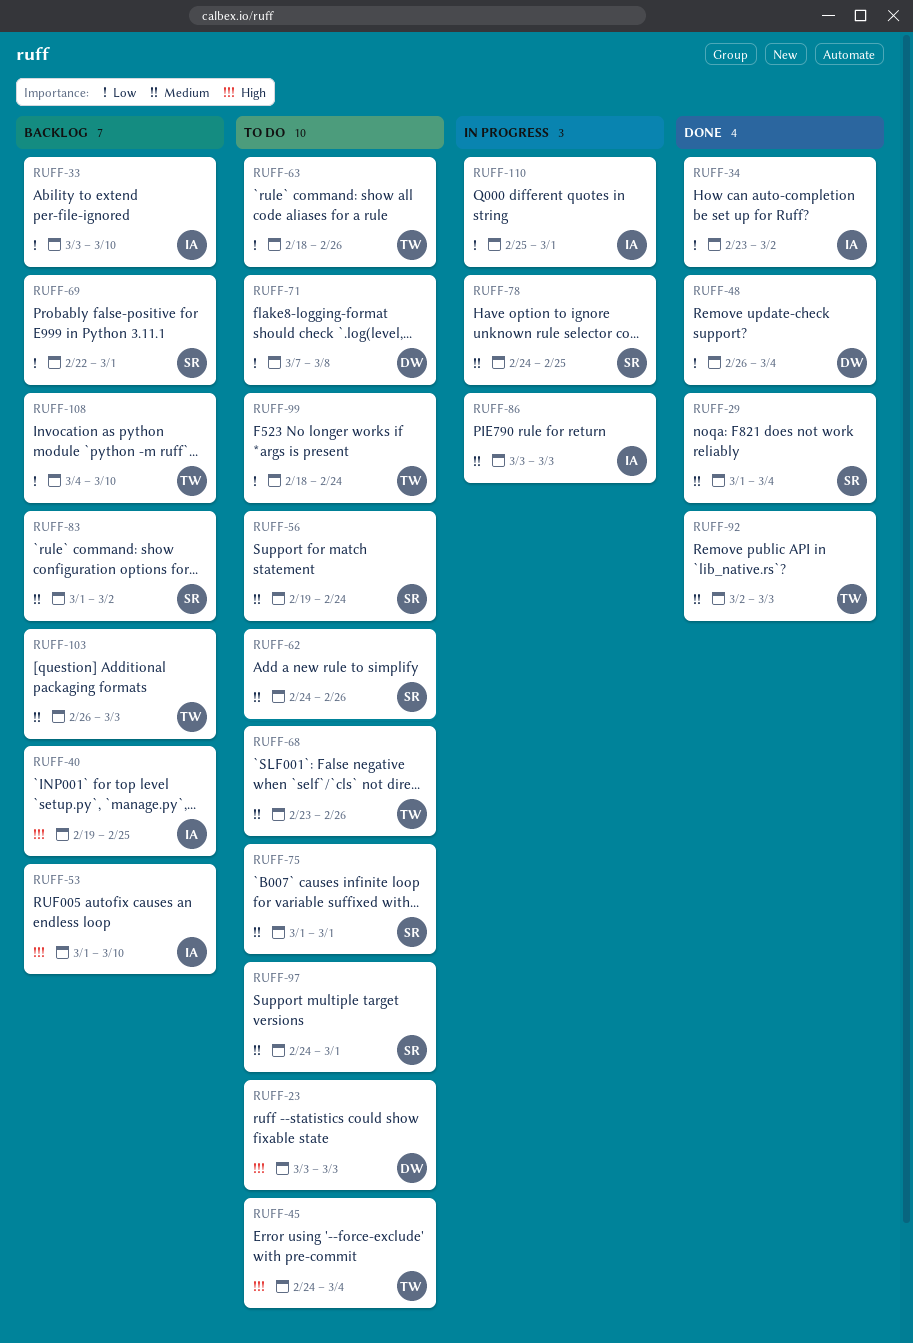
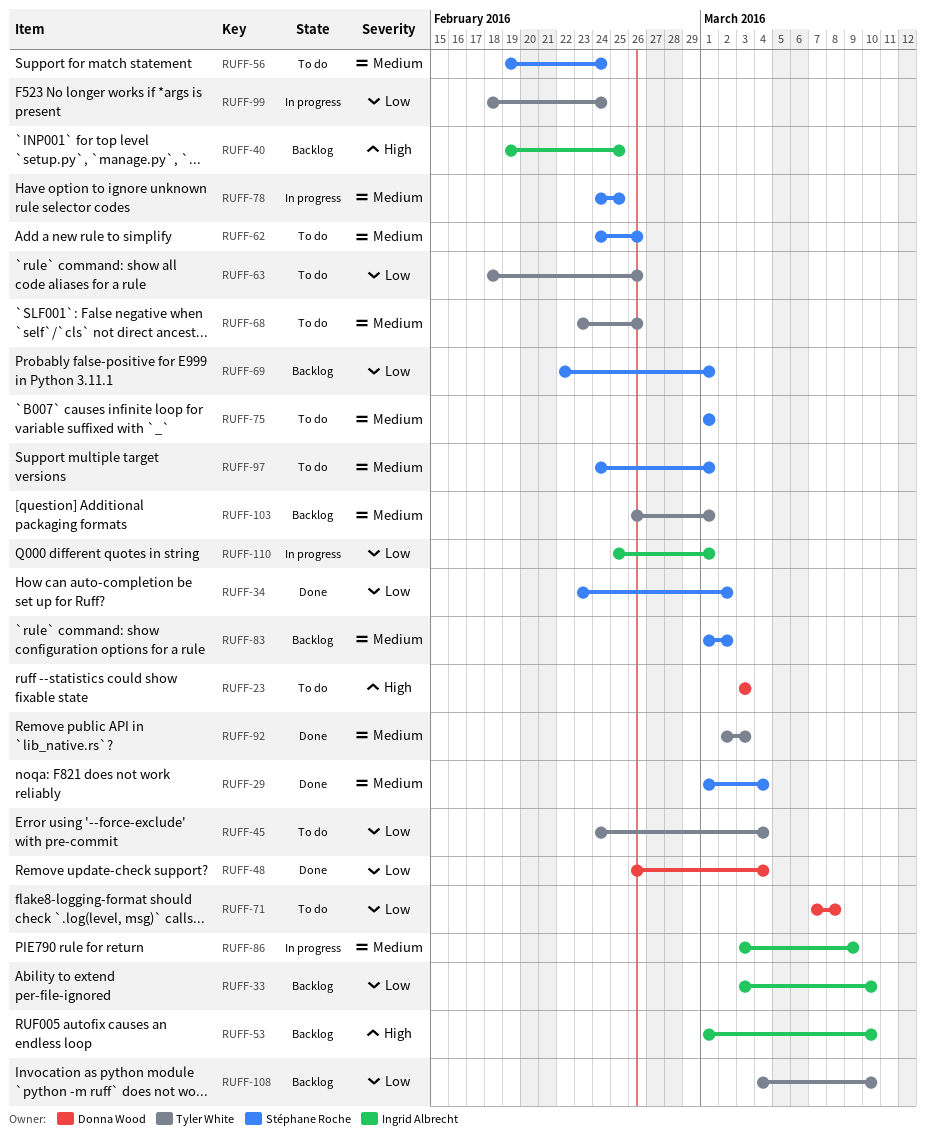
RUFF-34, owner: Ingrid Albrecht -> Stéphane Roche
RUFF-45, priority: High -> Low
RUFF-86, due: Mar 3 -> Mar 9
RUFF-99, status: To do -> In progress
RUFF-103, due: Mar 3 -> Mar 1

